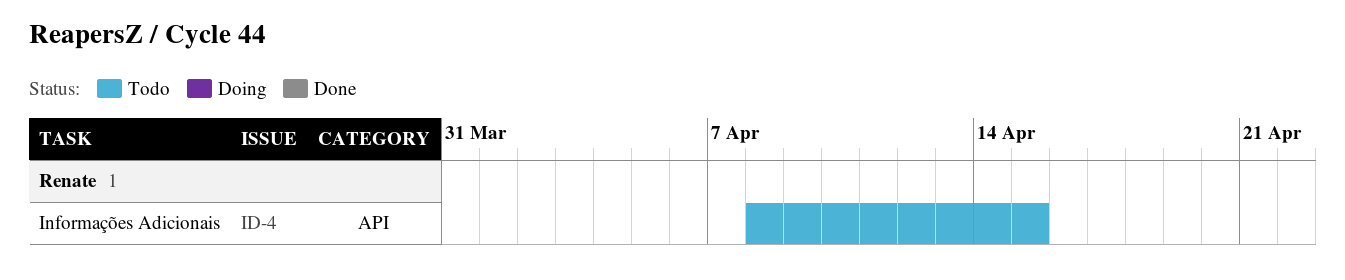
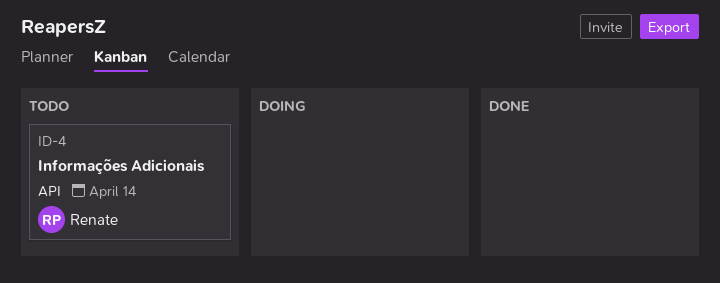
ID-4, due: Apr 15 -> Apr 14

